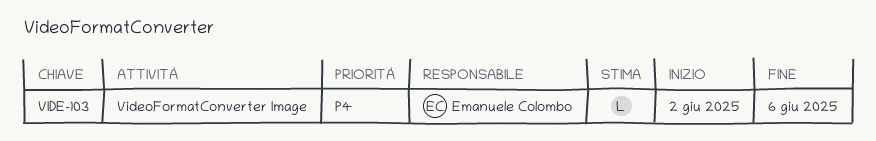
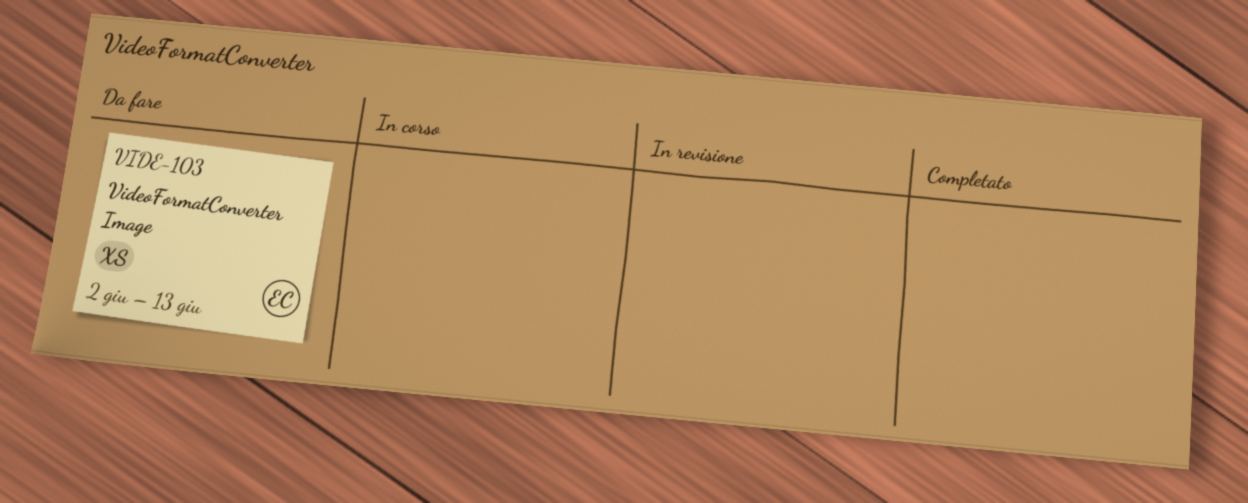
VIDE-103, estimate: L -> XS
VIDE-103, due: Jun 6 -> Jun 13

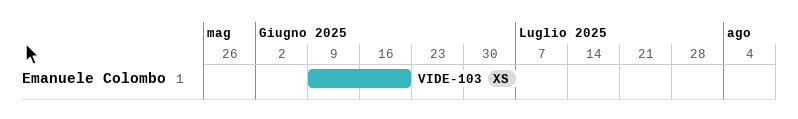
VIDE-103, start: Jun 2 -> Jun 9
VIDE-103, due: Jun 13 -> Jun 20

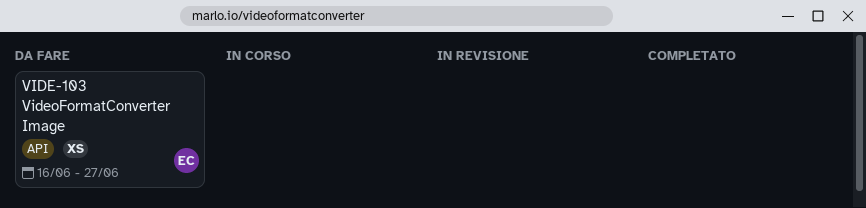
VIDE-103, start: Jun 9 -> Jun 16
VIDE-103, due: Jun 20 -> Jun 27

